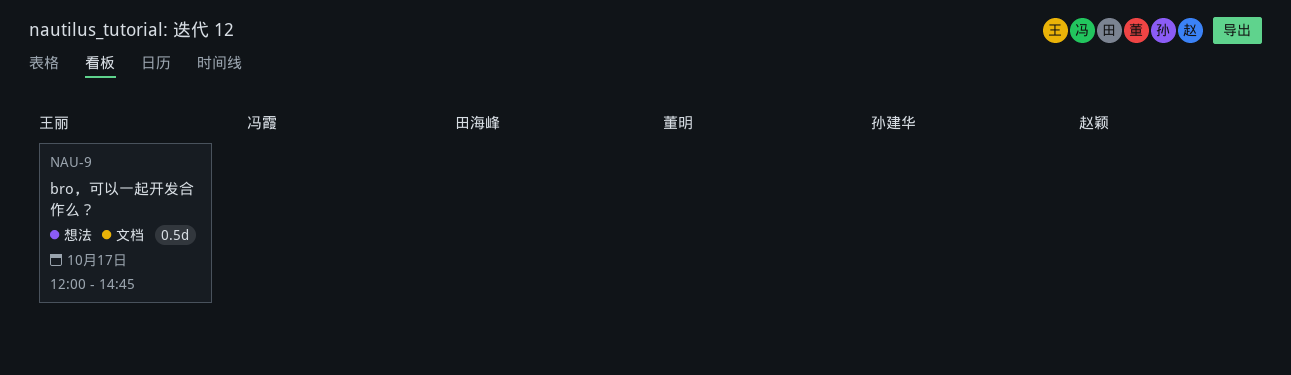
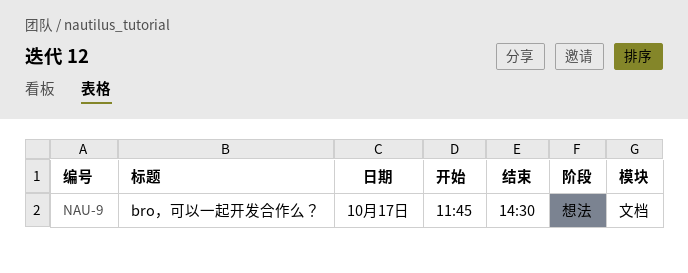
NAU-9, begins: 12:00 -> 11:45
NAU-9, ends: 14:45 -> 14:30

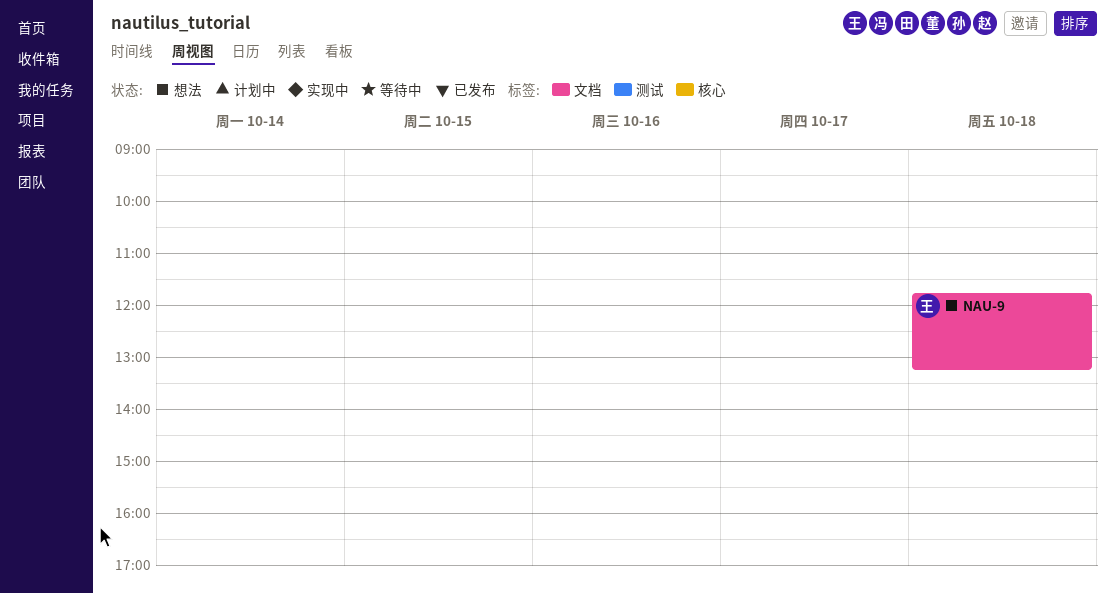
NAU-9, day: Oct 17 -> Oct 18
NAU-9, ends: 14:30 -> 13:15

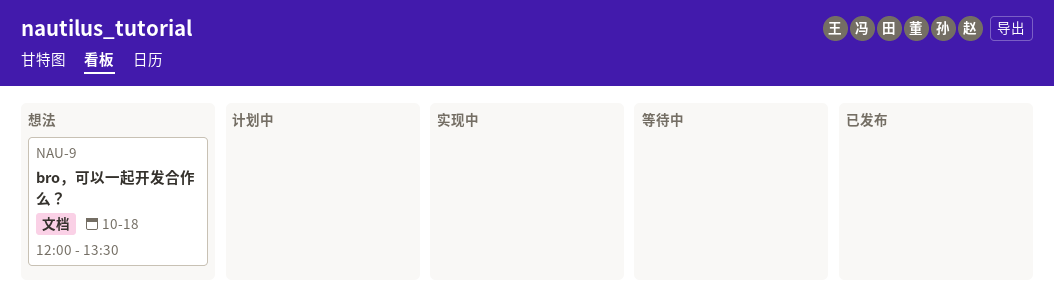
NAU-9, begins: 11:45 -> 12:00
NAU-9, ends: 13:15 -> 13:30

